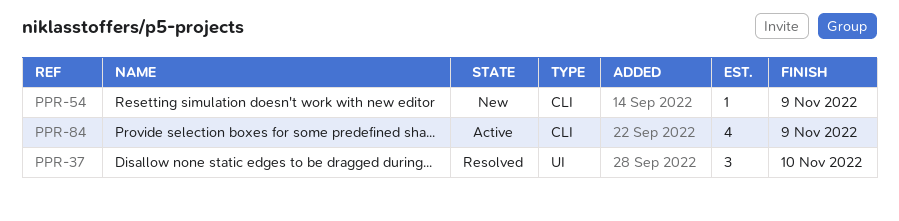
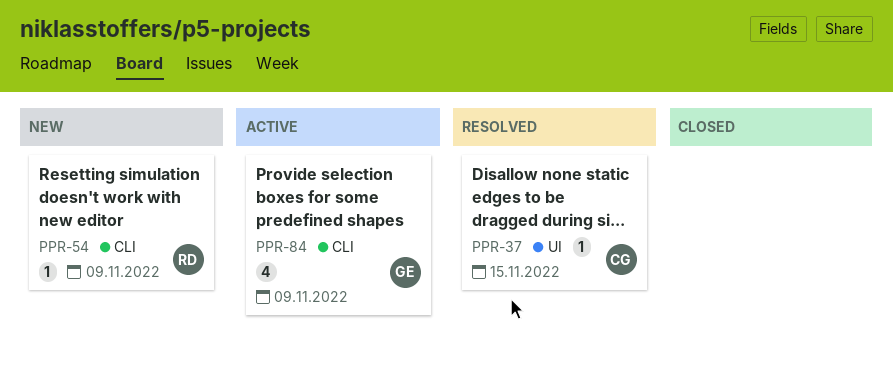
PPR-37, estimate: 3 -> 1
PPR-37, due: Nov 10 -> Nov 15

